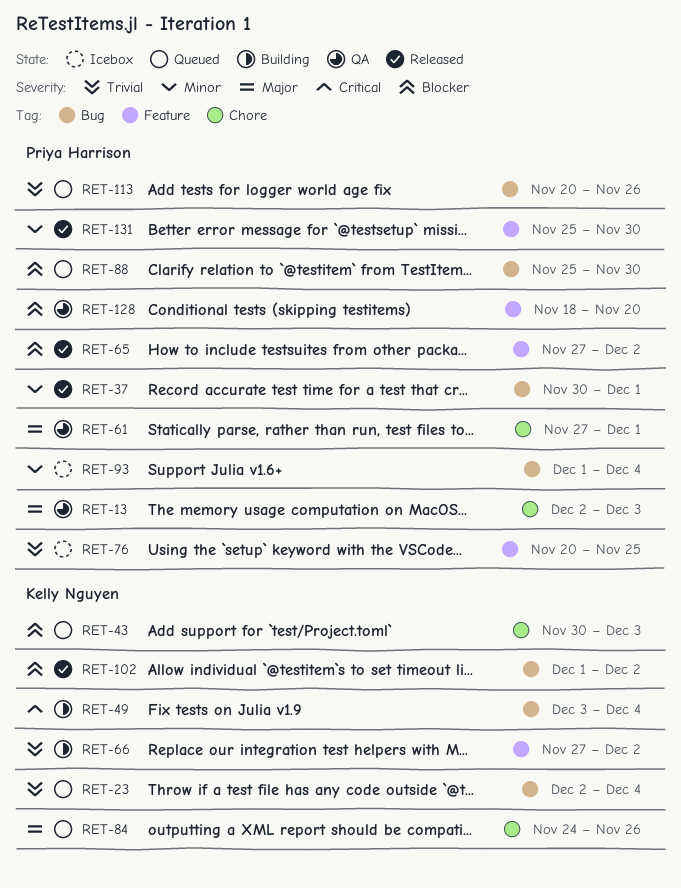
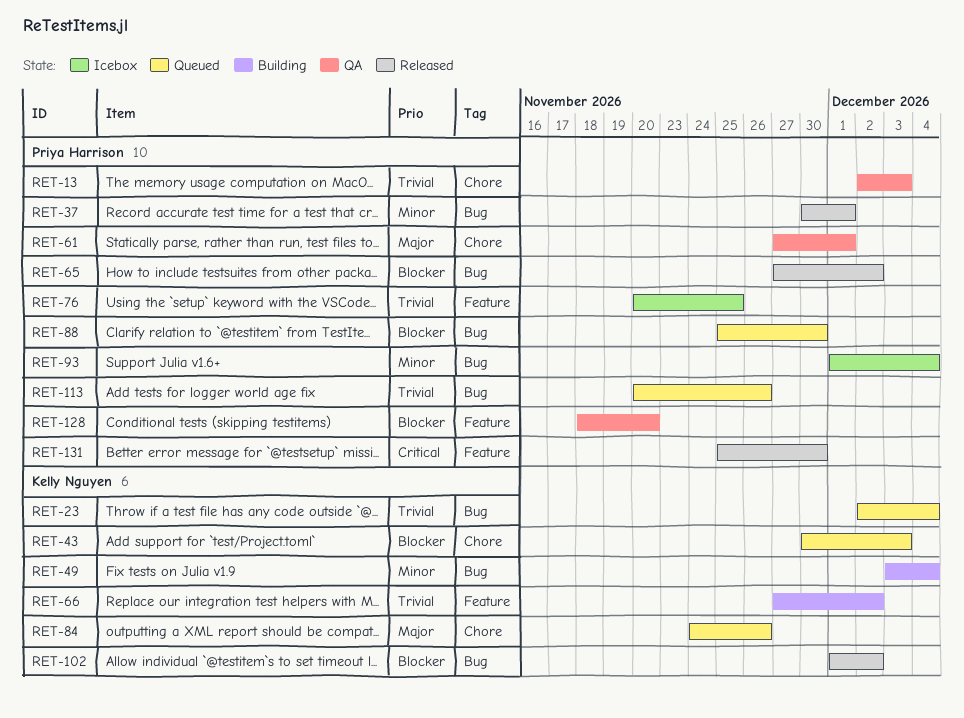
RET-13, priority: Major -> Trivial
RET-49, priority: Critical -> Minor
RET-65, label: Feature -> Bug
RET-131, priority: Minor -> Critical

